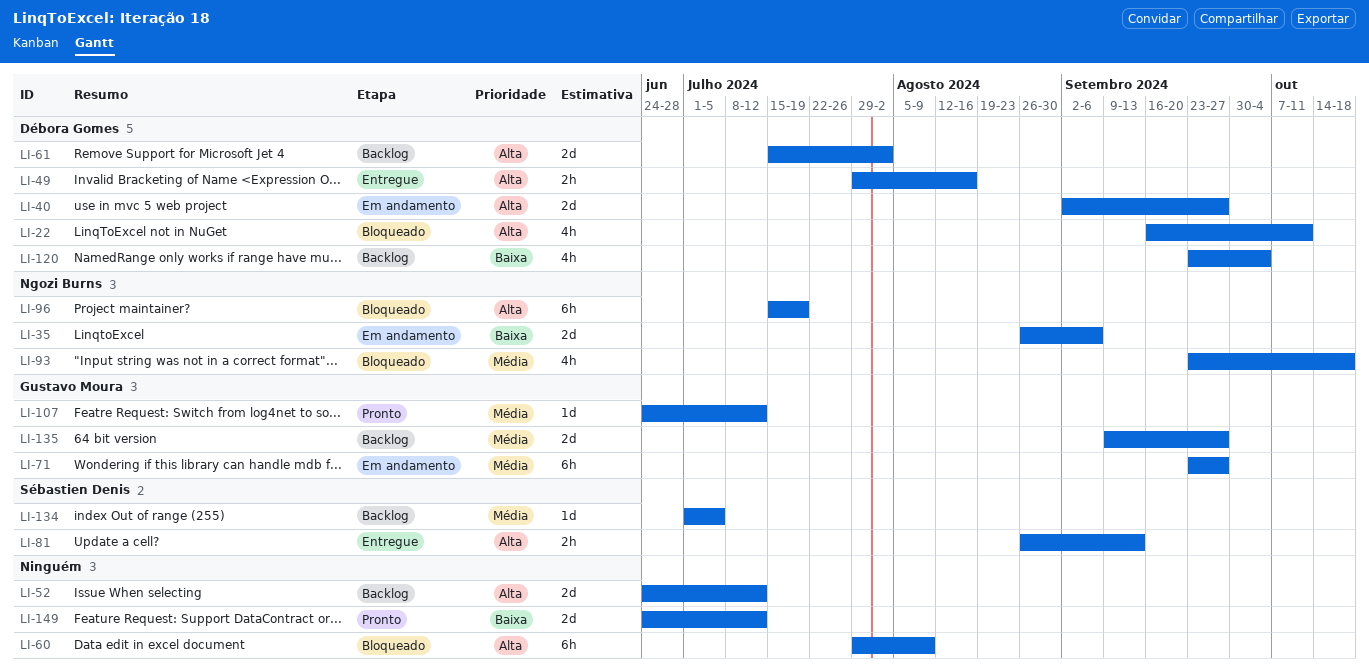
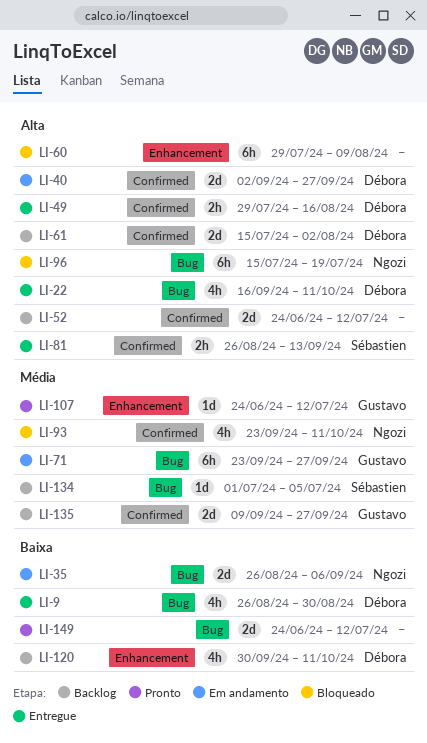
LI-9: none -> present
LI-22, status: Bloqueado -> Entregue
LI-93, due: Oct 18 -> Oct 11
LI-120, start: Sep 23 -> Sep 30
LI-120, due: Oct 4 -> Oct 11

